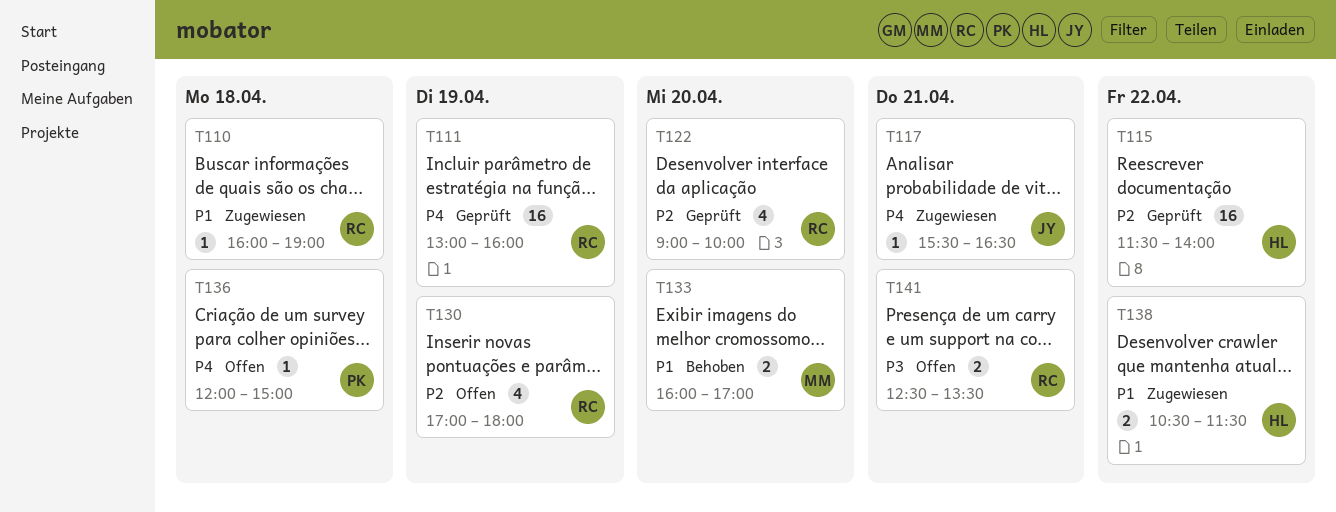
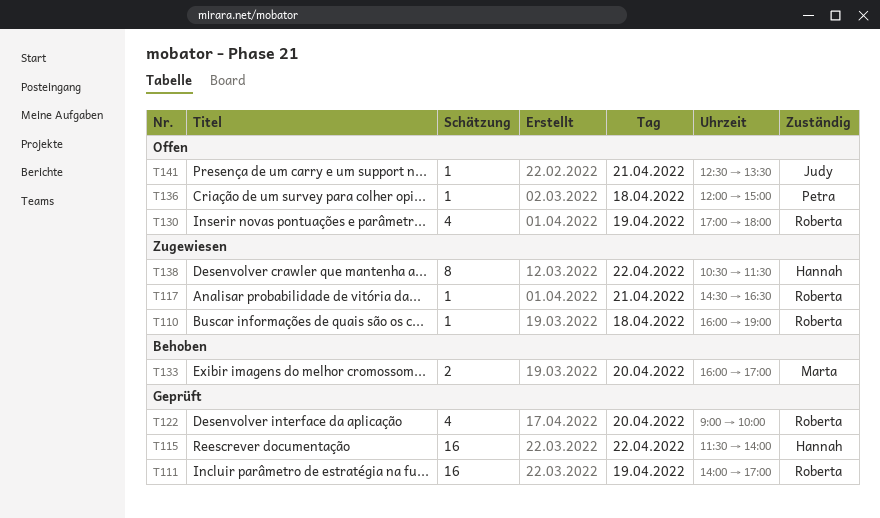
T111, begins: 13:00 -> 14:00
T111, ends: 16:00 -> 17:00
T117, owner: Judy -> Roberta
T117, begins: 15:30 -> 14:30
T138, estimate: 2 -> 8
T141, owner: Roberta -> Judy
T141, estimate: 2 -> 1

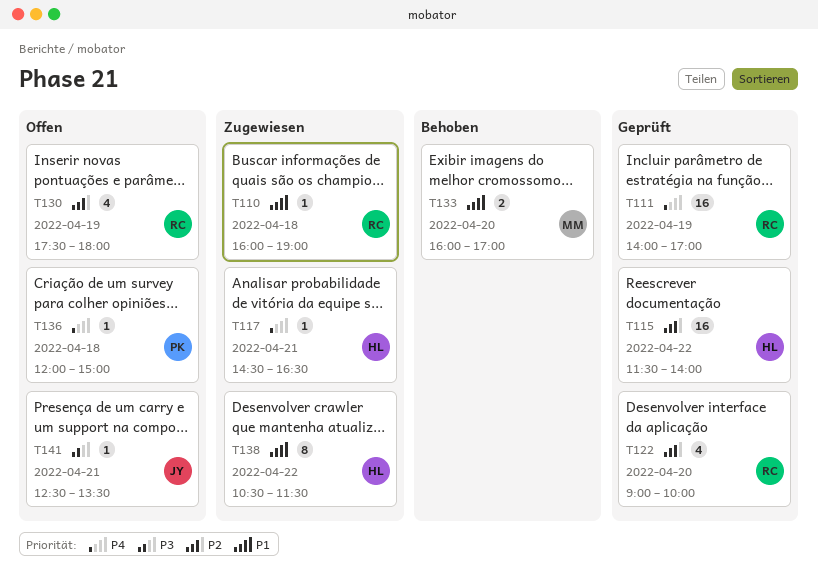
T117, owner: Roberta -> Hannah
T130, begins: 17:00 -> 17:30

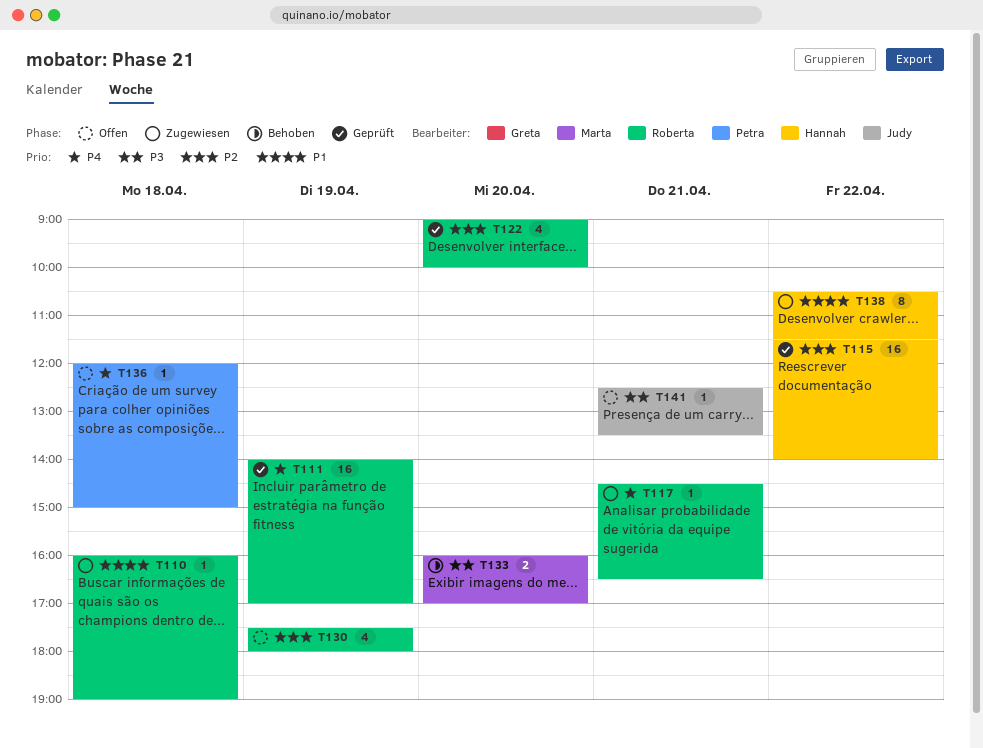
T117, owner: Hannah -> Roberta
T133, priority: P1 -> P3

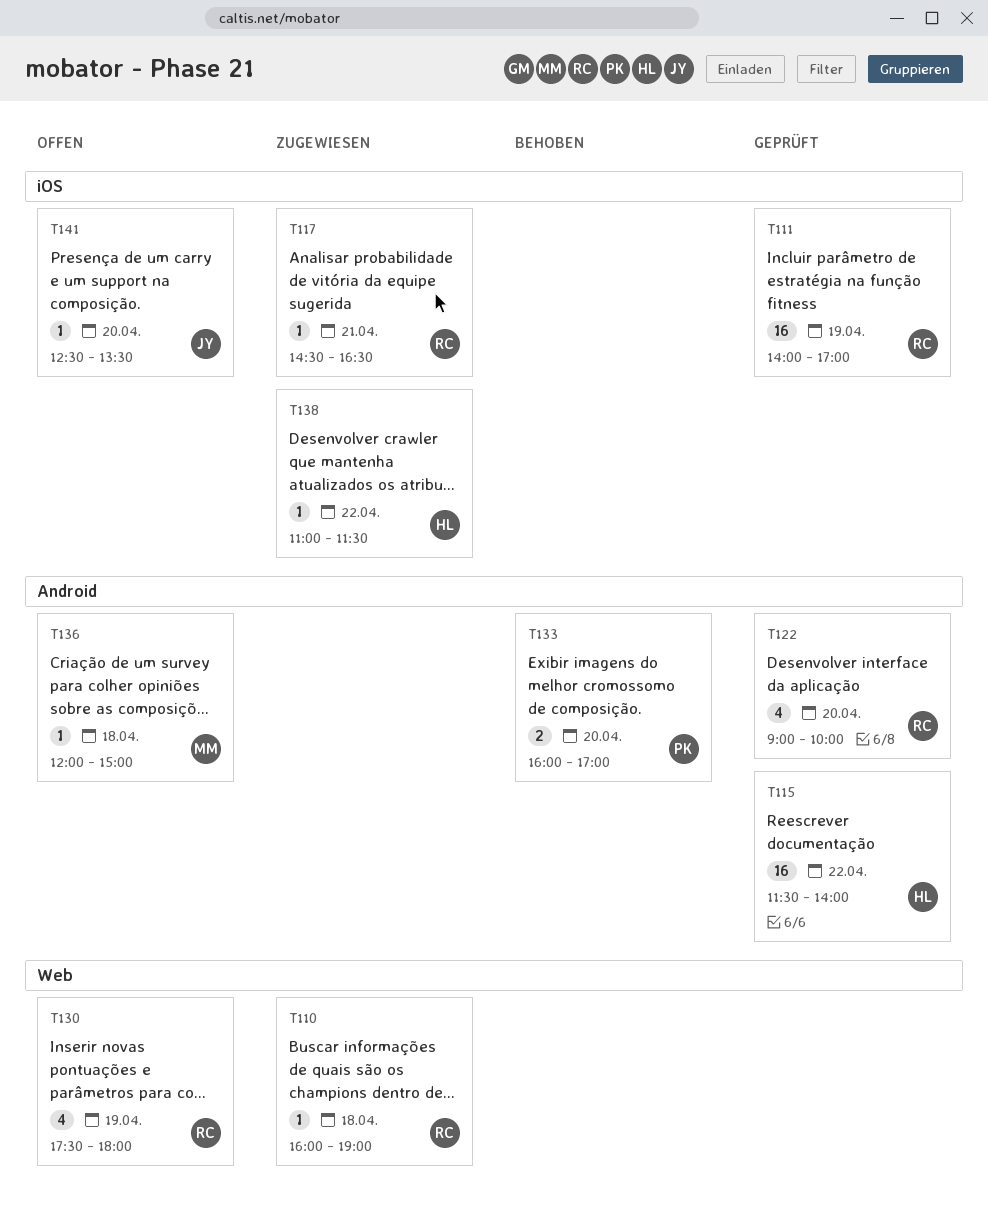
T133, owner: Marta -> Petra
T136, owner: Petra -> Marta
T138, estimate: 8 -> 1
T138, begins: 10:30 -> 11:00
T141, day: Apr 21 -> Apr 20

